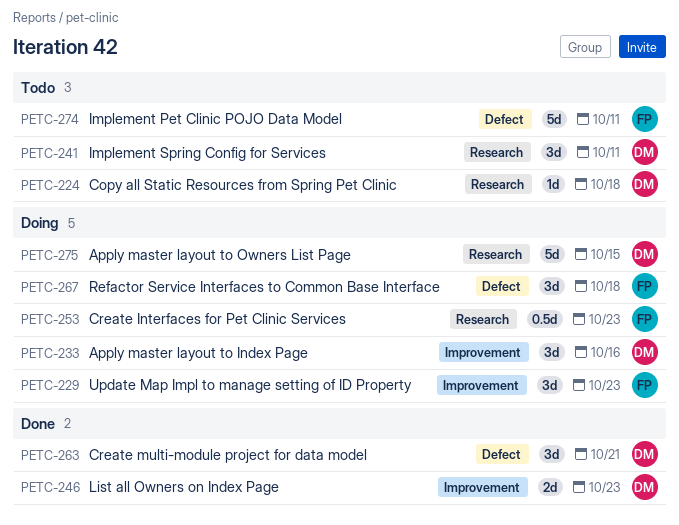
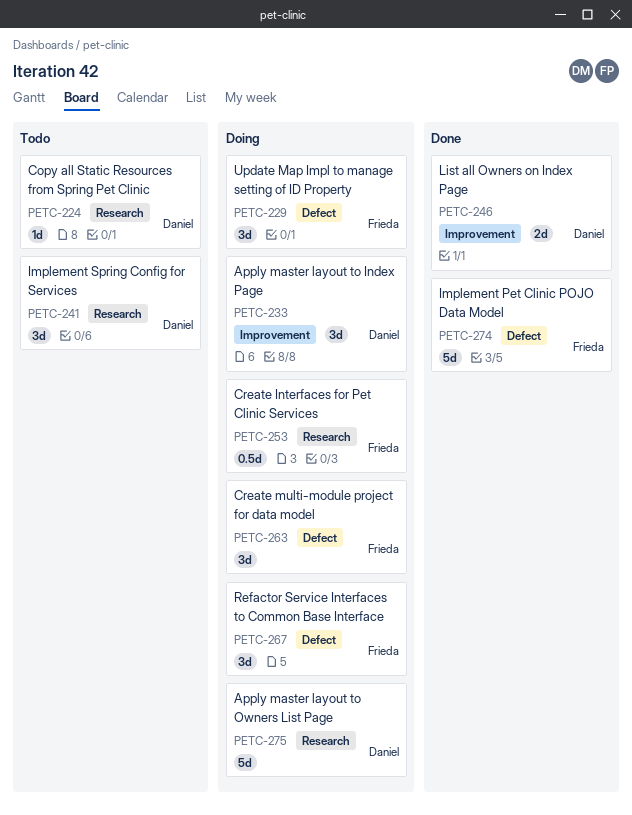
PETC-229, label: Improvement -> Defect
PETC-263, status: Done -> Doing
PETC-263, owner: Daniel -> Frieda
PETC-274, status: Todo -> Done

